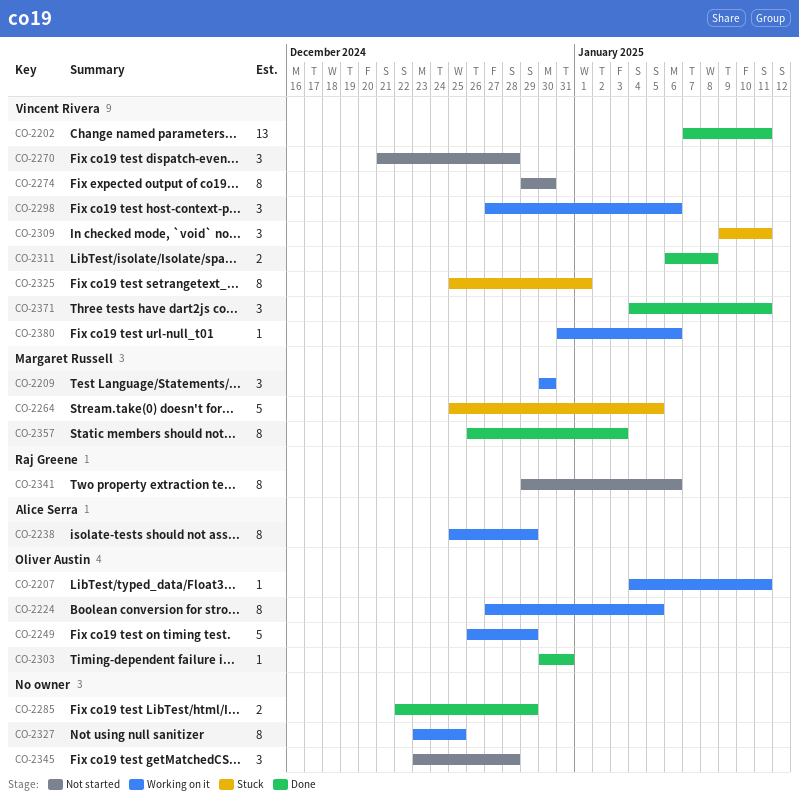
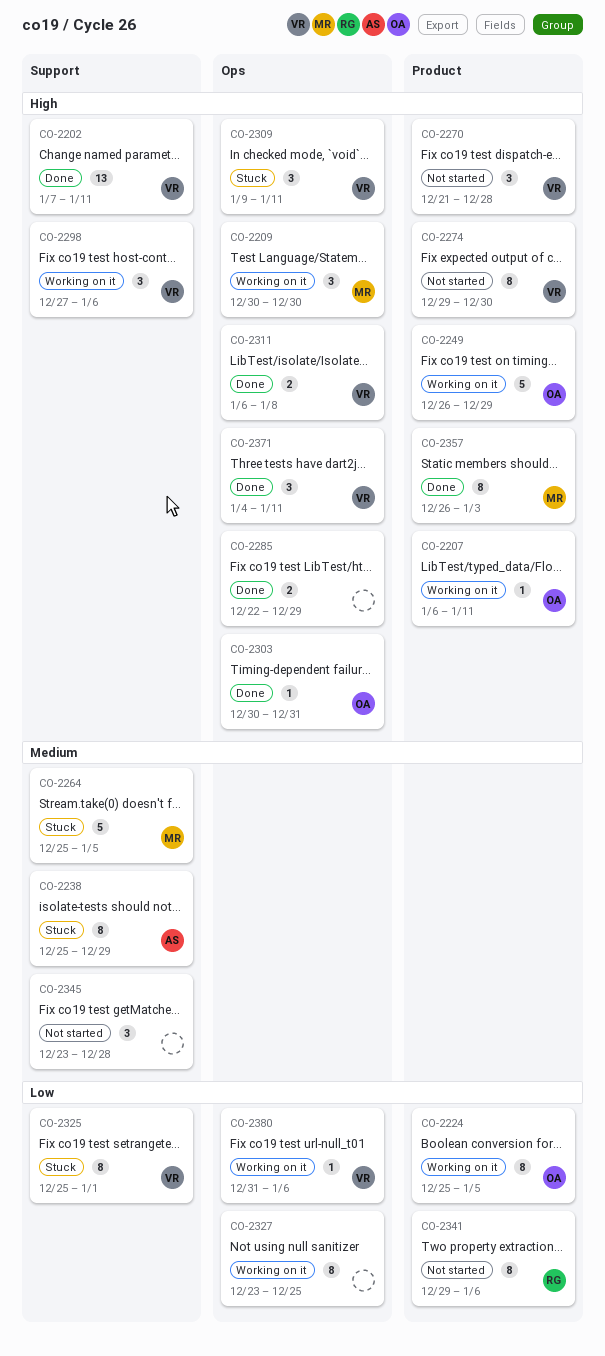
CO-2207, start: Jan 4 -> Jan 6
CO-2224, start: Dec 27 -> Dec 25
CO-2238, status: Working on it -> Stuck

